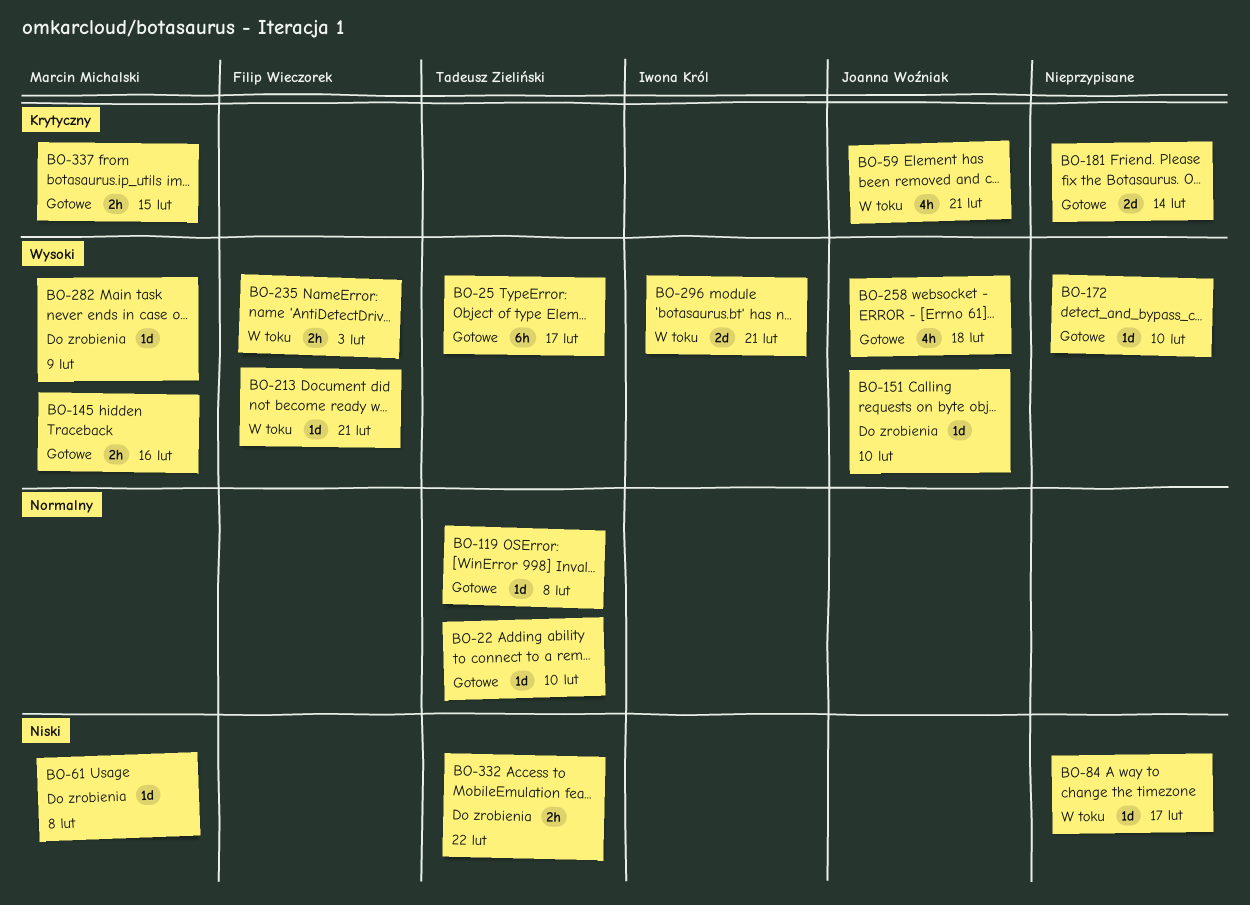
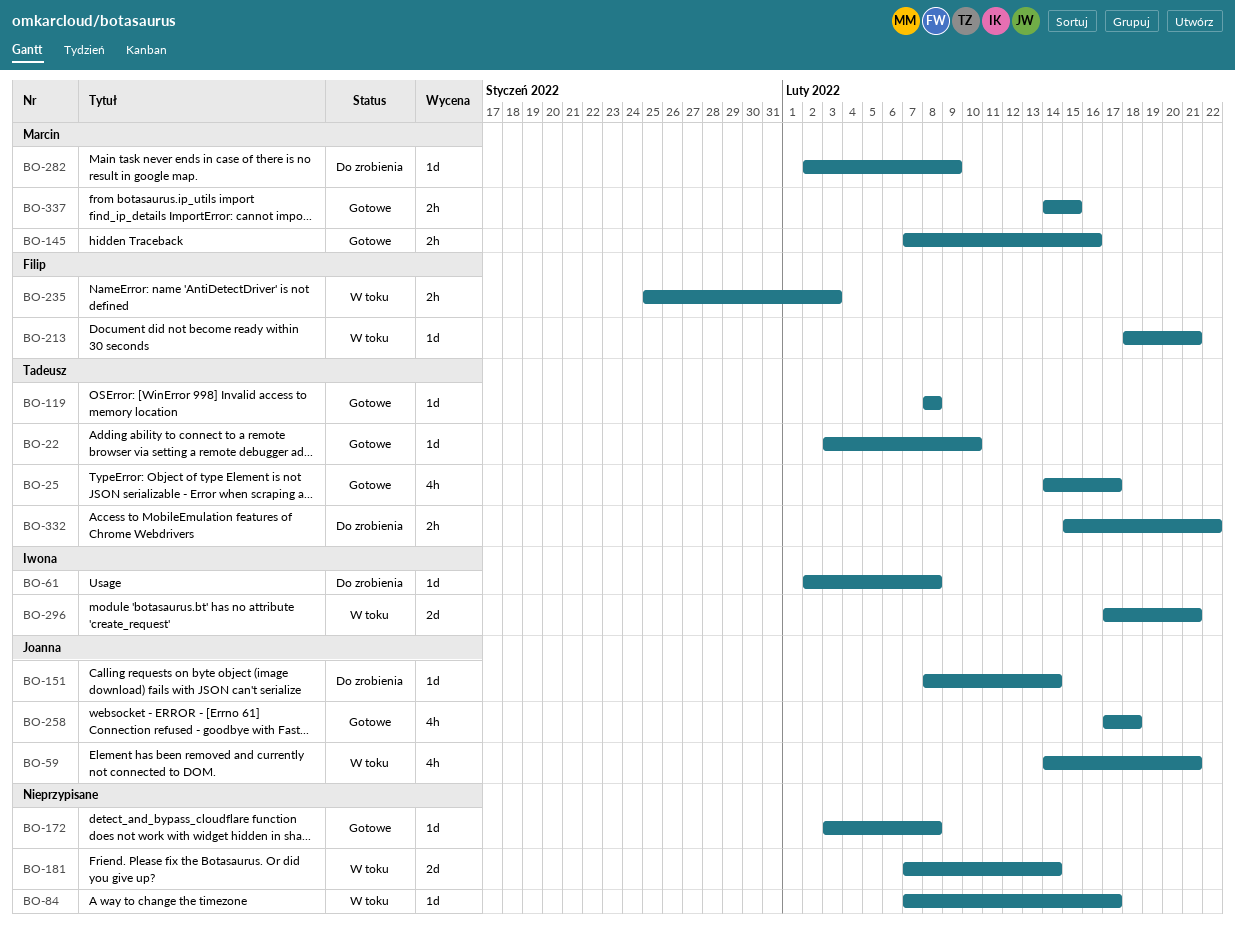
BO-25, estimate: 6h -> 4h
BO-61, owner: Marcin Michalski -> Iwona Król
BO-151, due: Feb 10 -> Feb 14
BO-172, due: Feb 10 -> Feb 8
BO-181, status: Gotowe -> W toku

